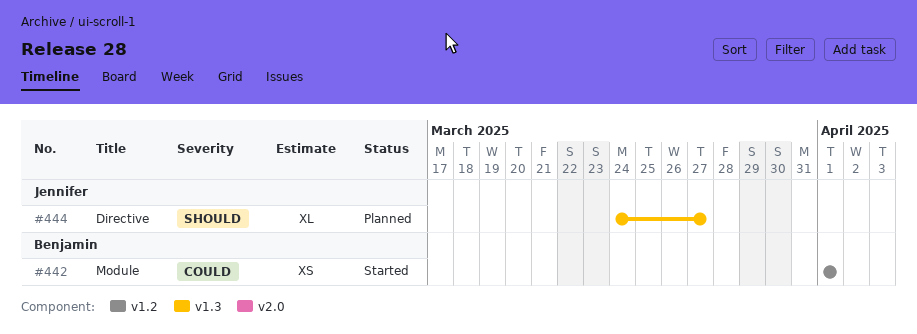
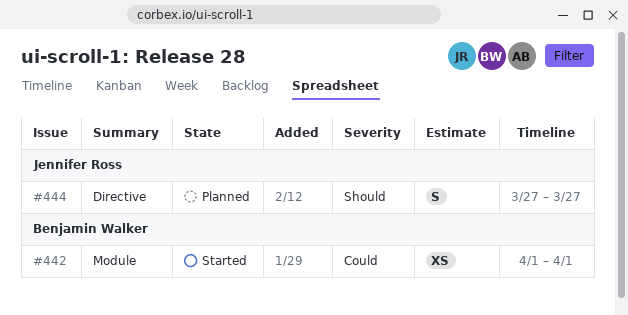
#444, estimate: XL -> S
#444, start: Mar 24 -> Mar 27

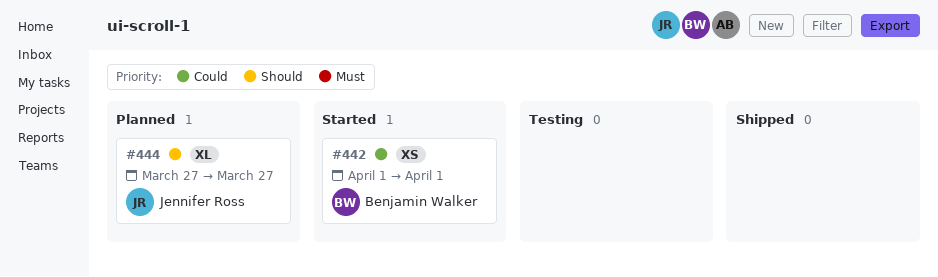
#444, estimate: S -> XL

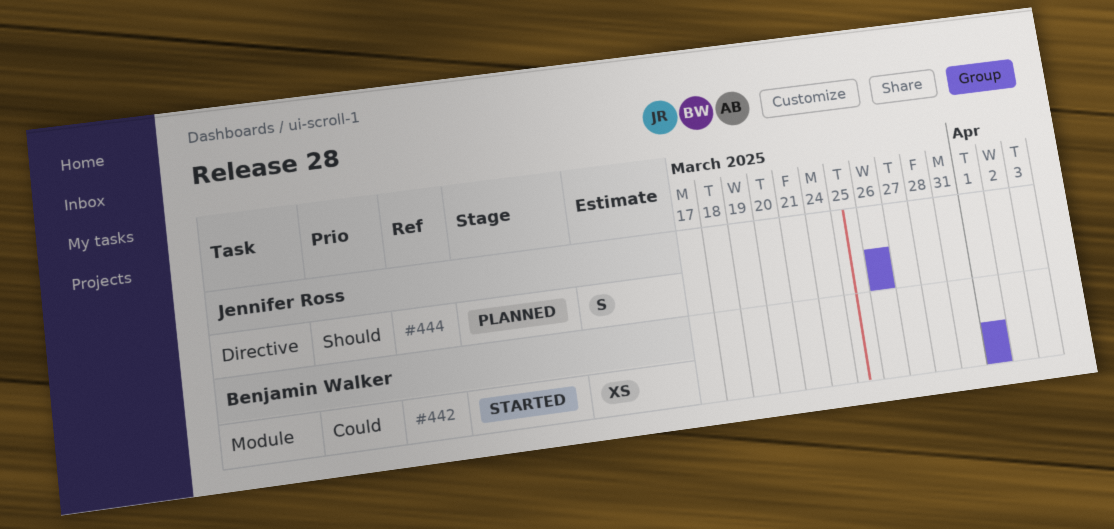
#444, estimate: XL -> S
#444, start: Mar 27 -> Mar 26
#444, due: Mar 27 -> Mar 26

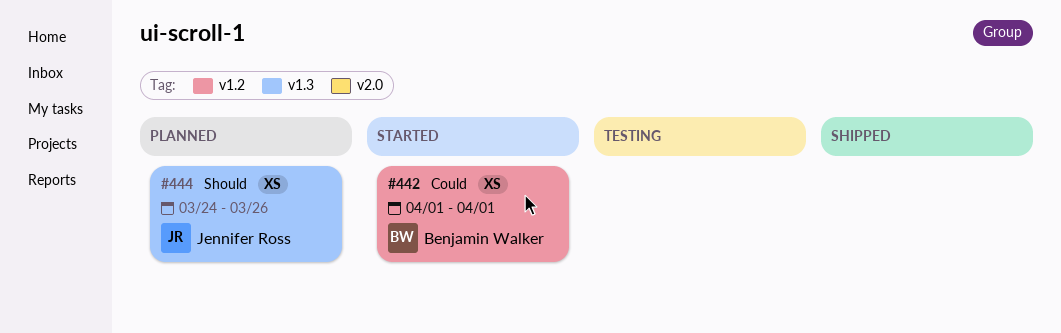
#444, estimate: S -> XS
#444, start: Mar 26 -> Mar 24

